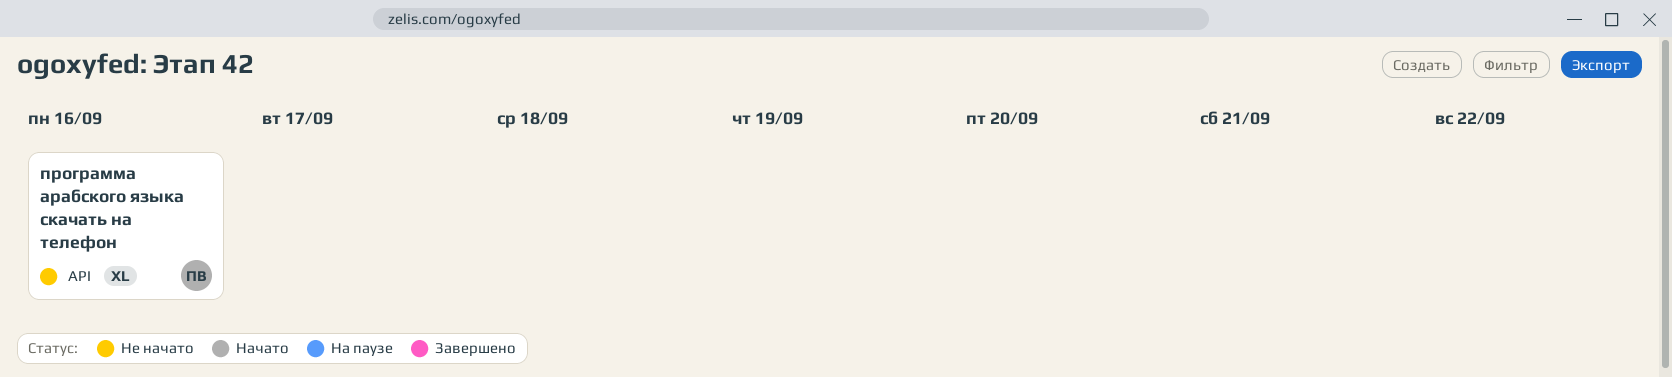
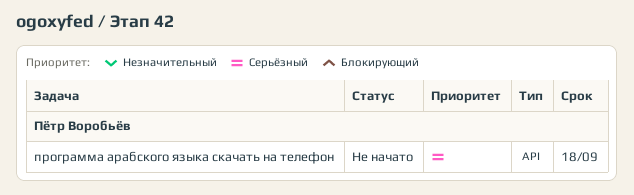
программа арабского языка скачать на телефон, due: Sep 16 -> Sep 18

